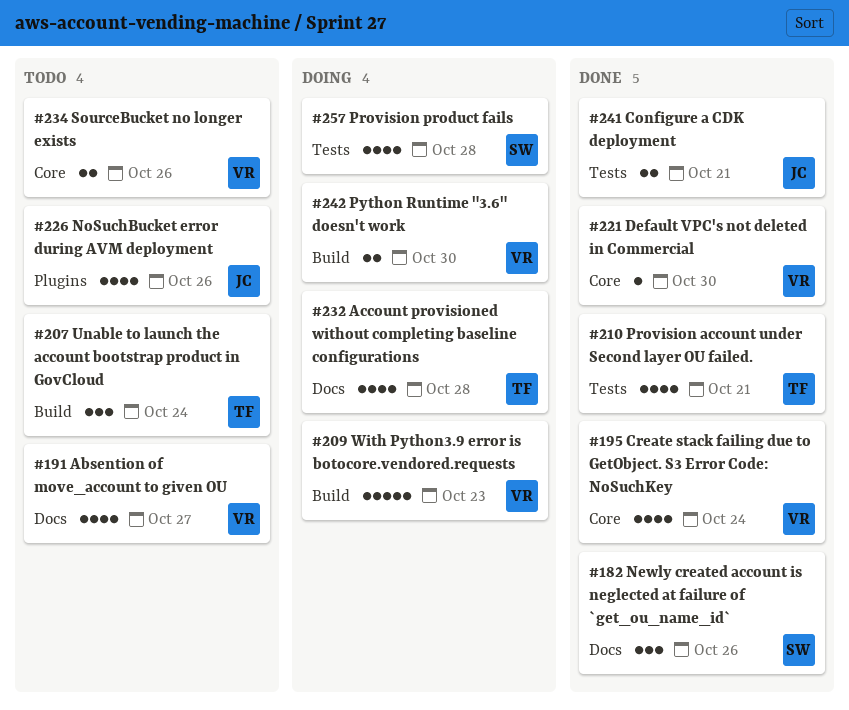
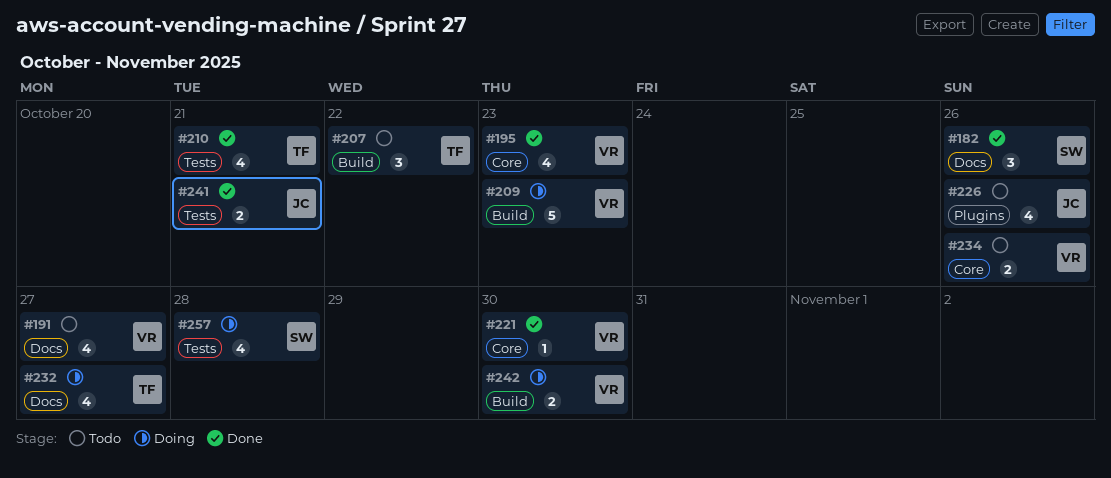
#195, due: Oct 24 -> Oct 23
#207, due: Oct 24 -> Oct 22
#232, due: Oct 28 -> Oct 27

